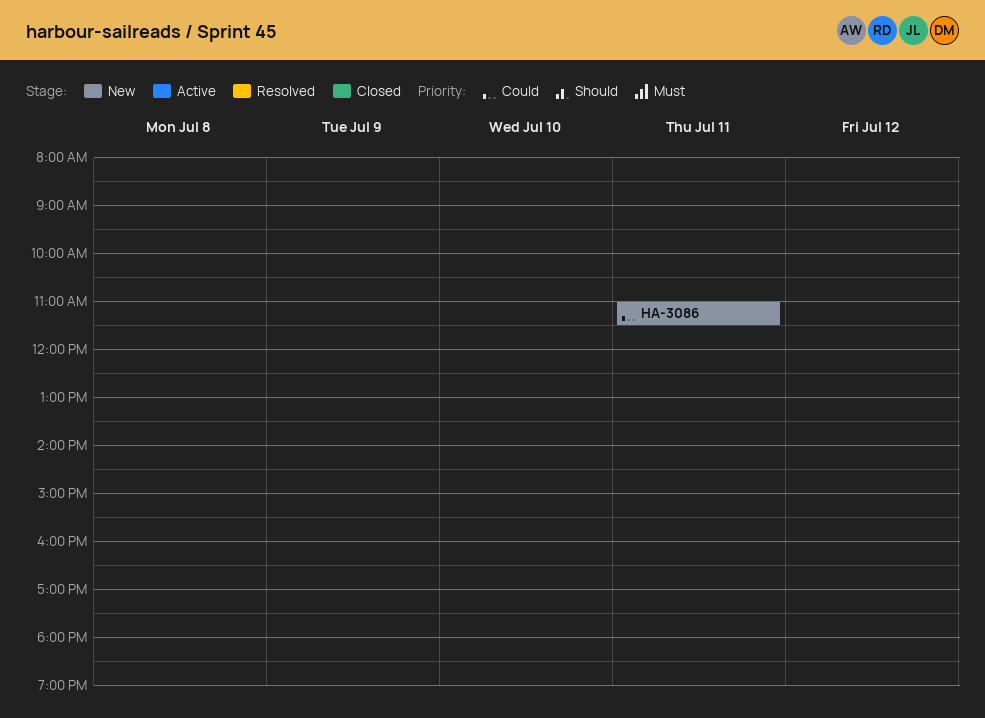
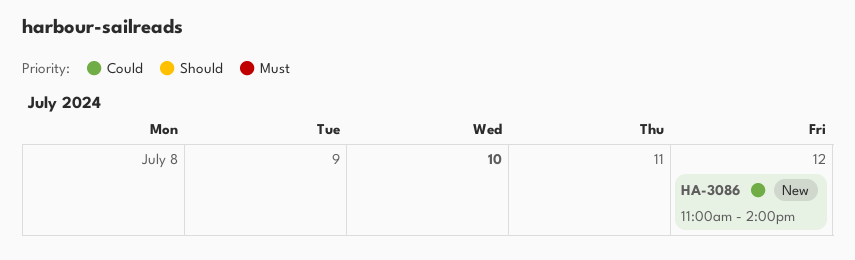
HA-3086, day: Jul 11 -> Jul 12
HA-3086, ends: 11:30 -> 14:00

